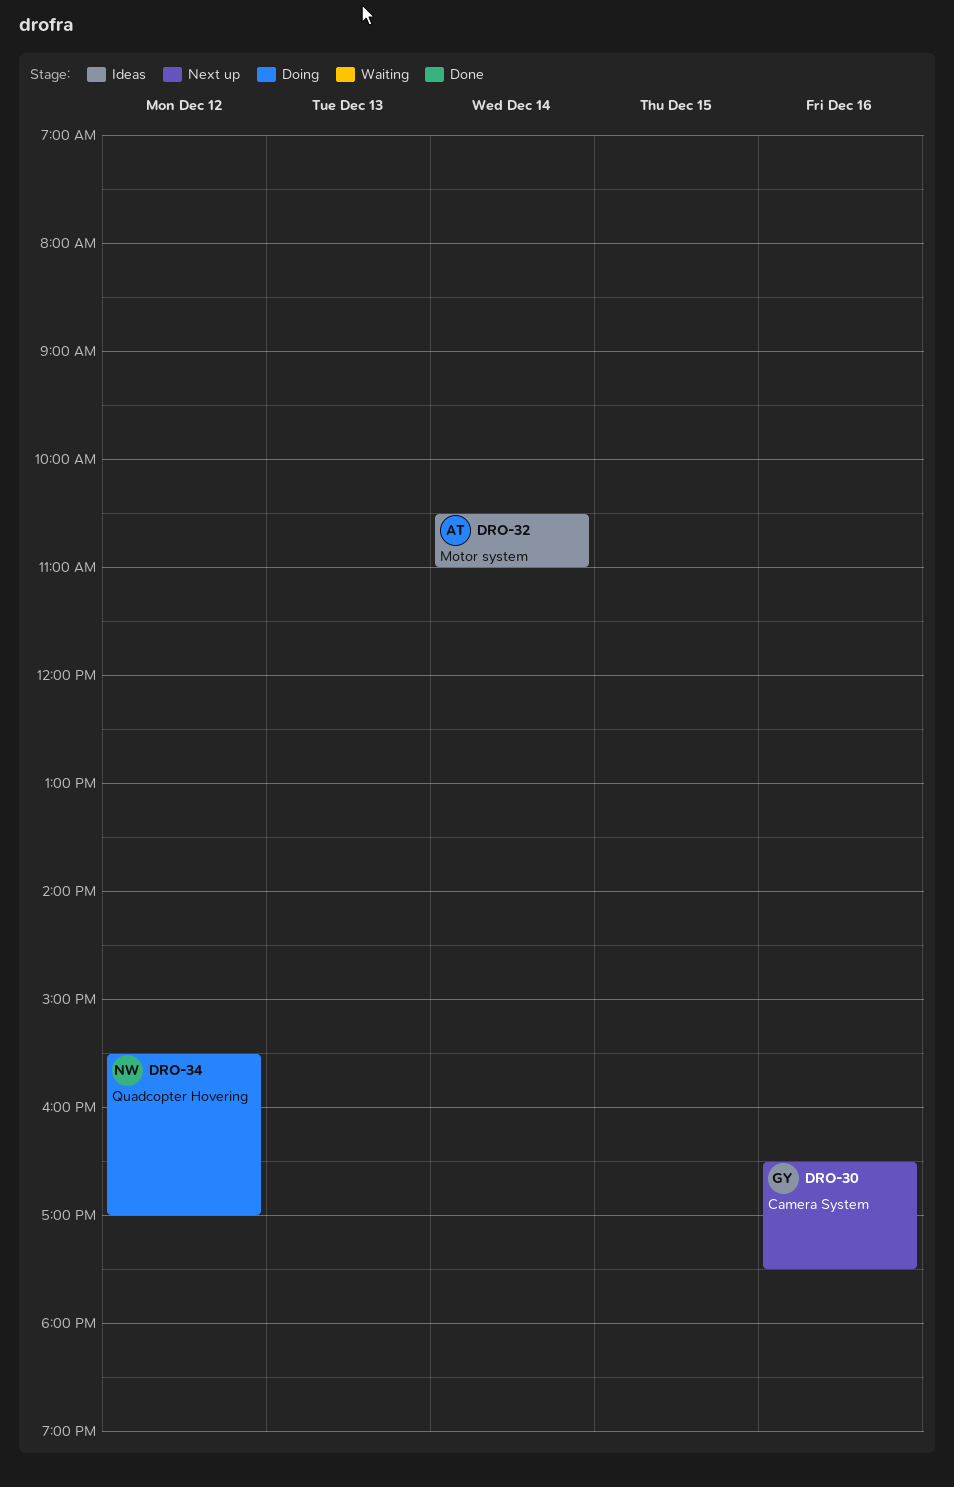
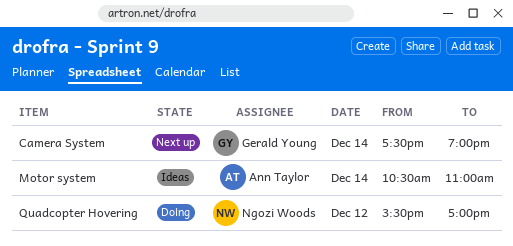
Camera System, day: Dec 16 -> Dec 14
Camera System, begins: 16:30 -> 17:30
Camera System, ends: 17:30 -> 19:00

